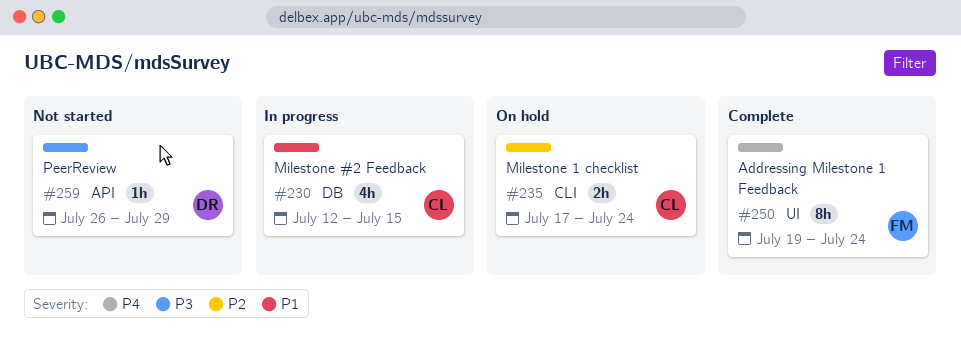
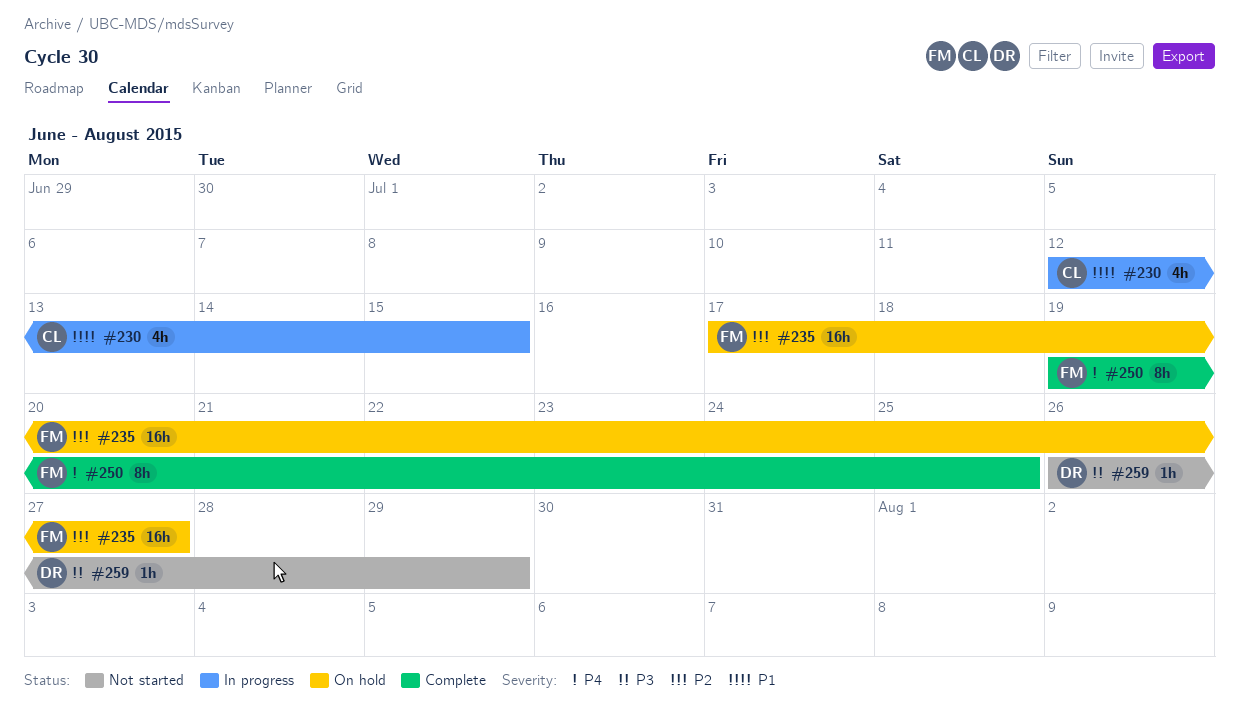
#235, owner: CL -> FM
#235, estimate: 2h -> 16h
#235, due: Jul 24 -> Jul 27
#250, due: Jul 24 -> Jul 25

